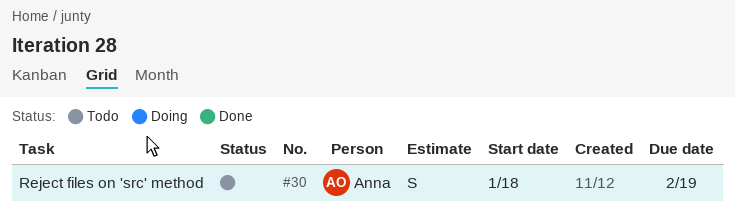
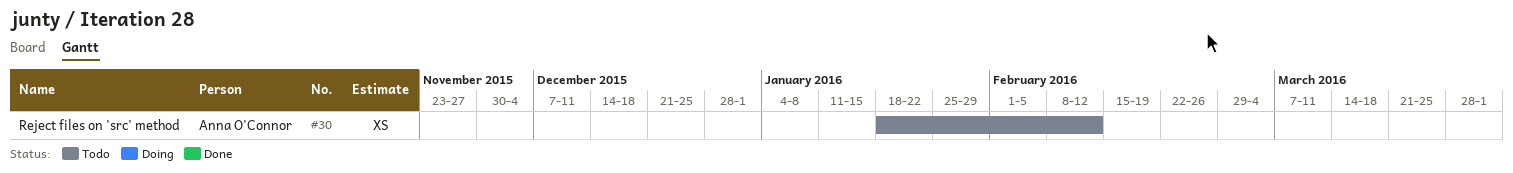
#30, estimate: S -> XS
#30, due: Feb 19 -> Feb 12

